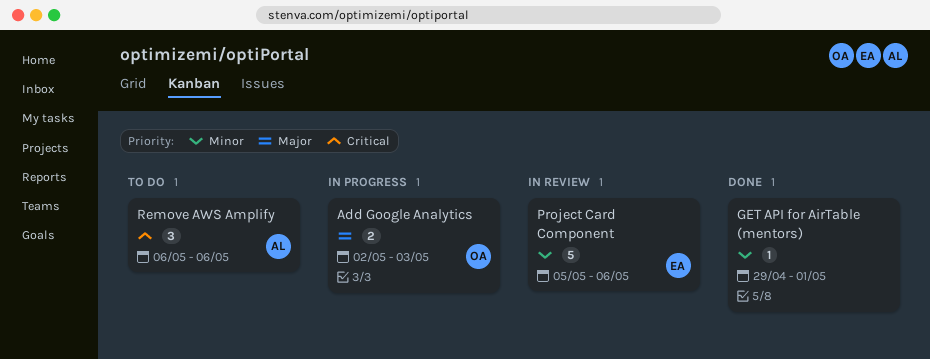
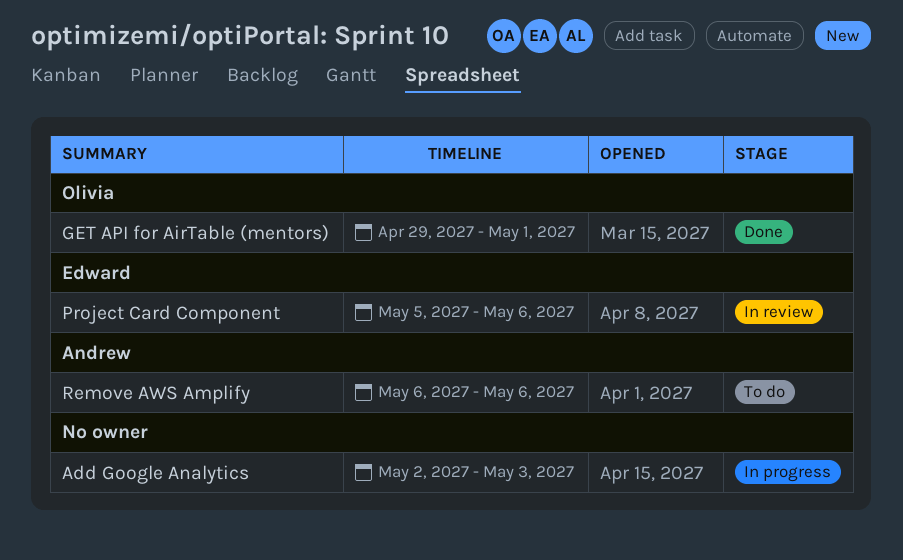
Add Google Analytics, owner: Olivia -> none
GET API for AirTable (mentors), owner: none -> Olivia

